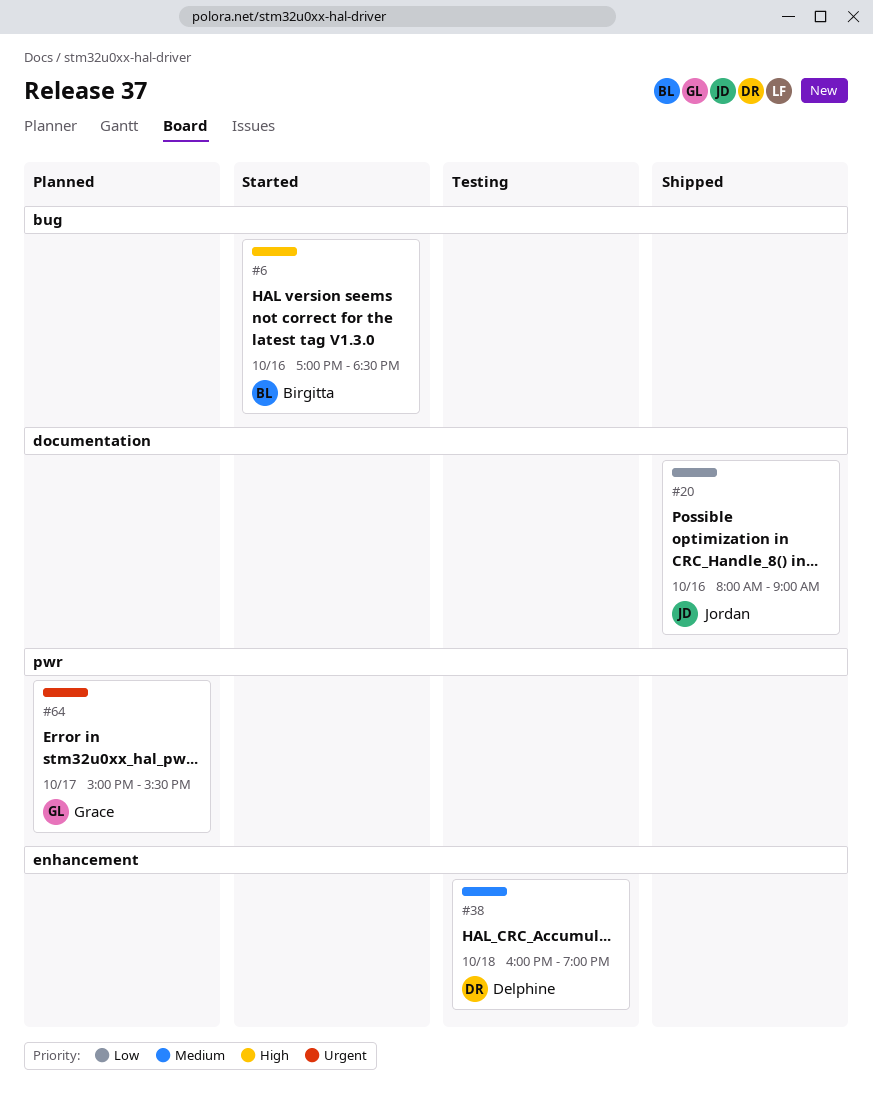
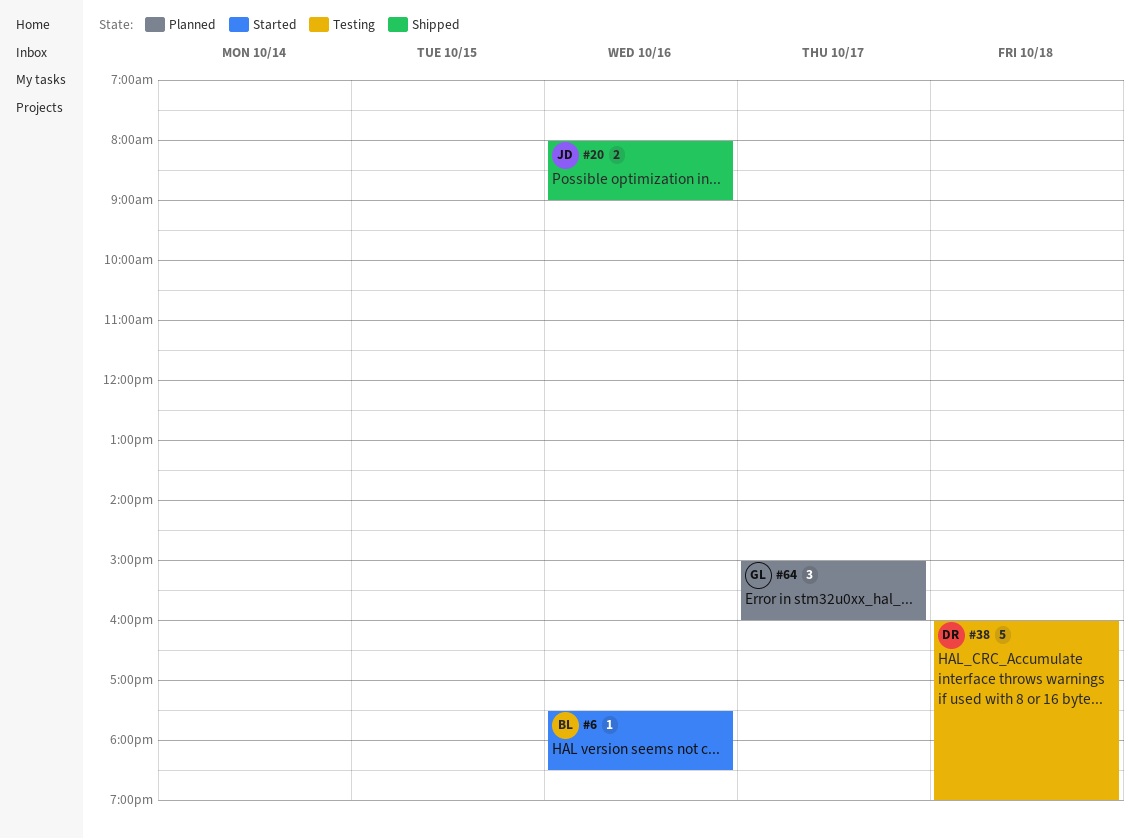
#6, begins: 17:00 -> 17:30
#64, ends: 15:30 -> 16:00

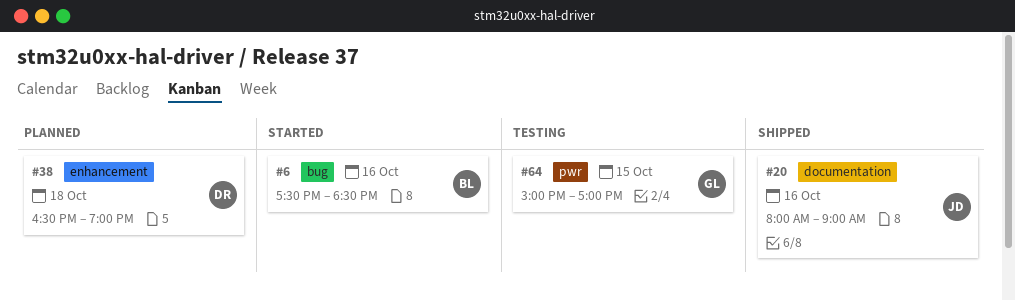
#38, status: Testing -> Planned
#38, begins: 16:00 -> 16:30
#64, status: Planned -> Testing
#64, day: Oct 17 -> Oct 15
#64, ends: 16:00 -> 17:00

